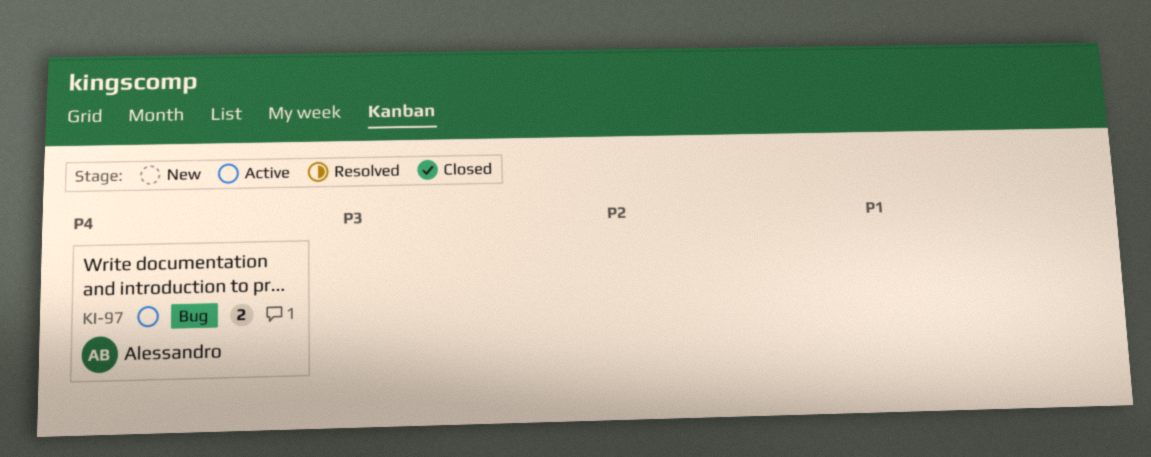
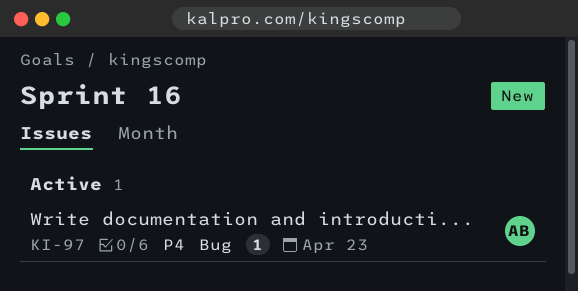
KI-97, estimate: 2 -> 1

